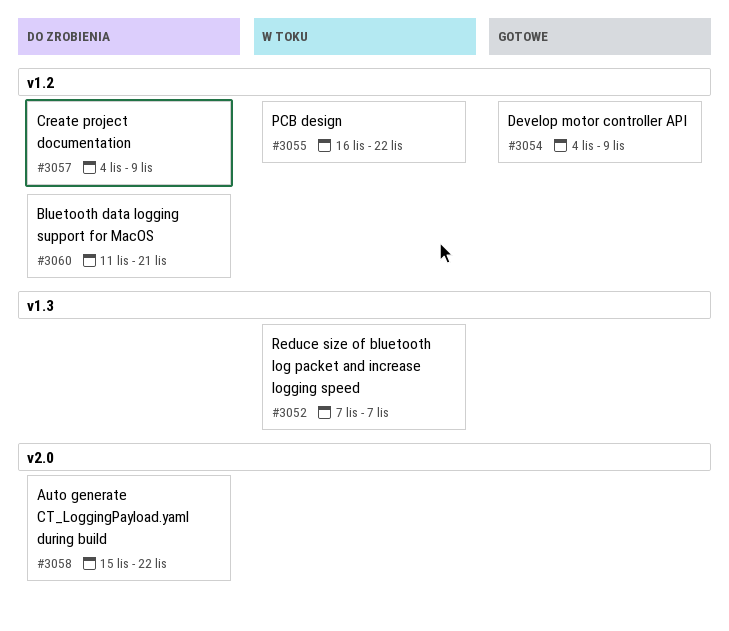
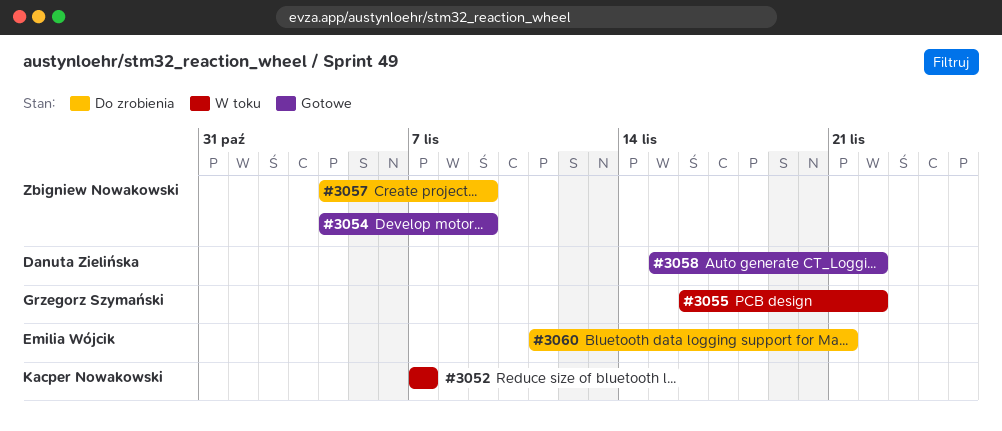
#3058, status: Do zrobienia -> Gotowe

